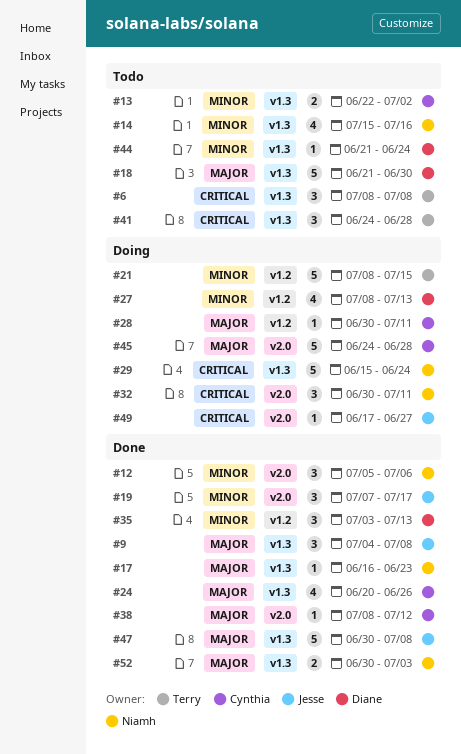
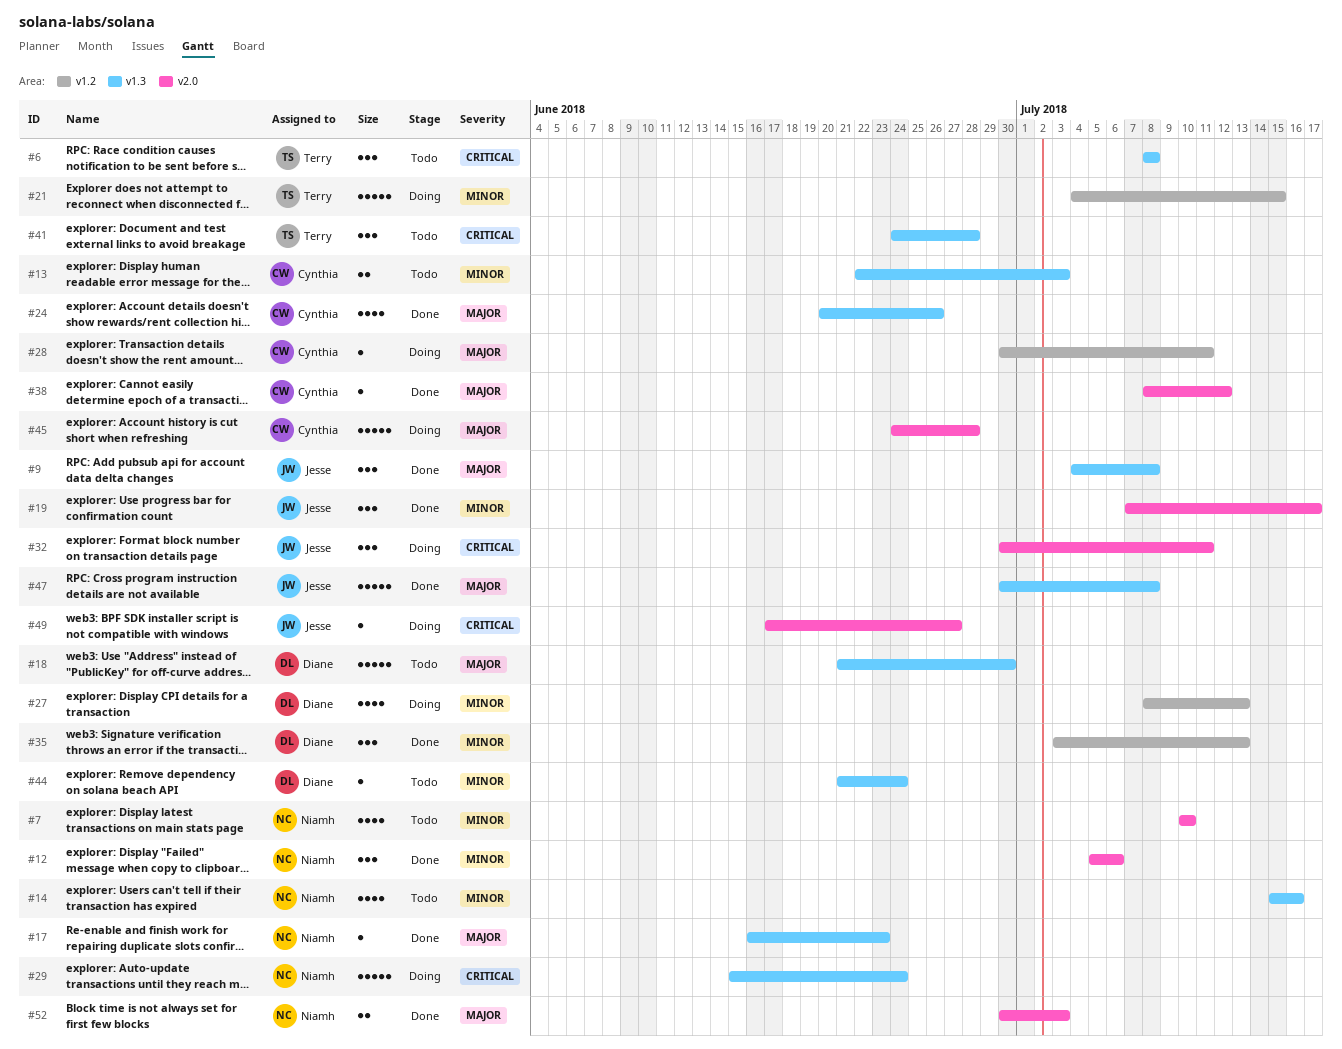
#7: none -> present
#13, due: Jul 2 -> Jul 3
#21, start: Jul 8 -> Jul 4
#32, owner: Niamh -> Jesse
#52, label: v1.3 -> v2.0

